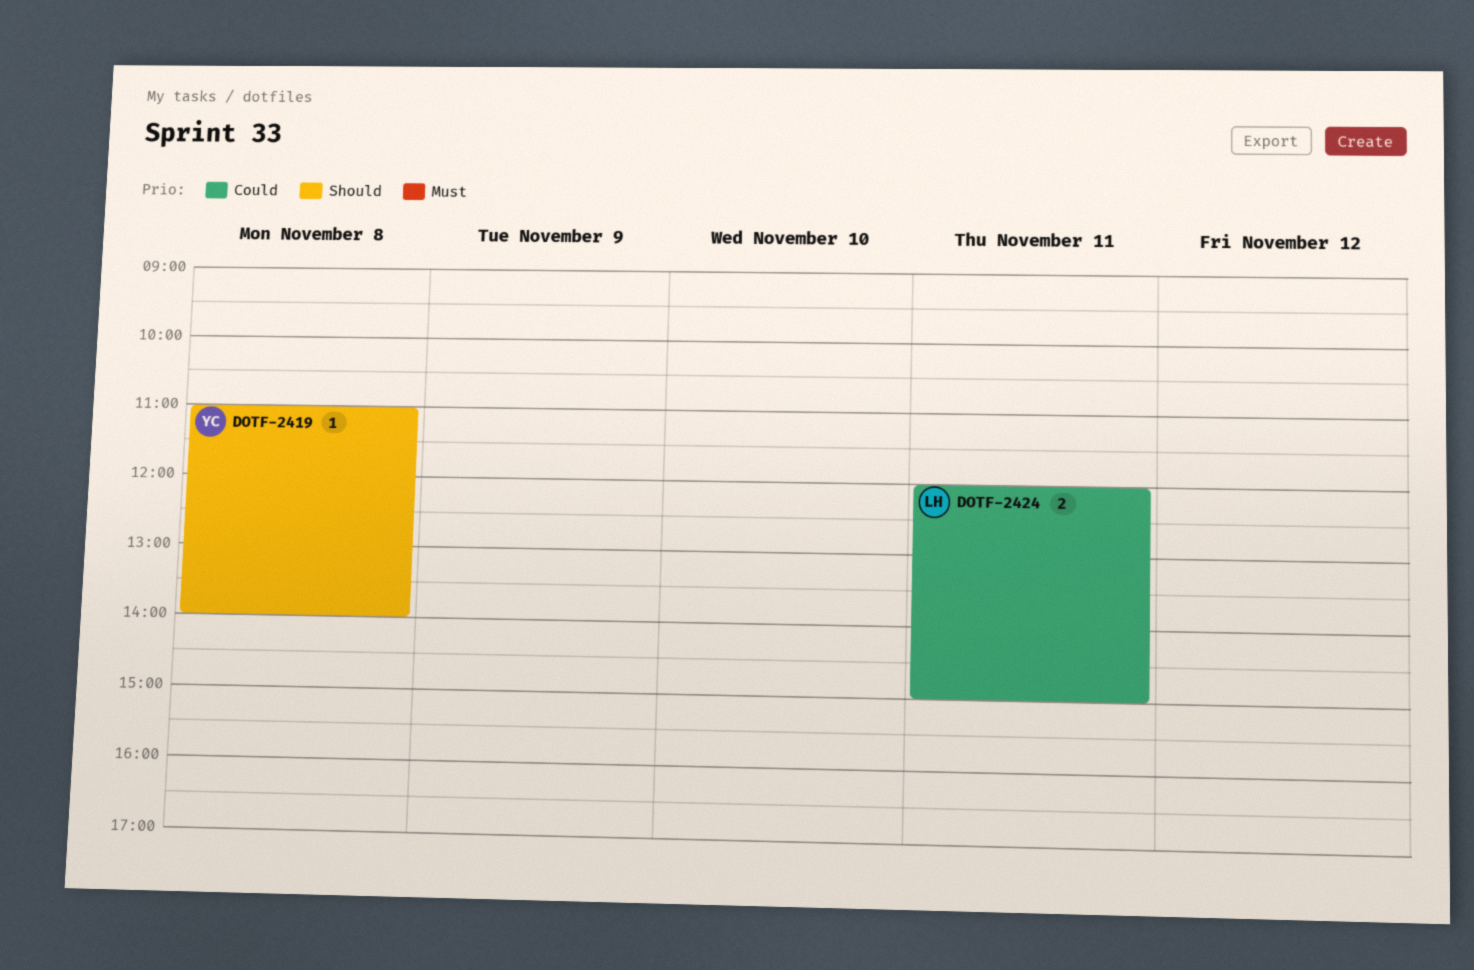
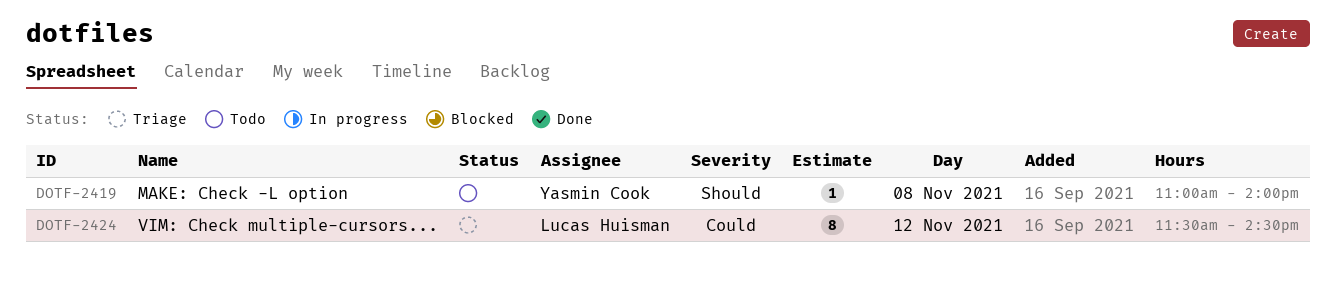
DOTF-2424, estimate: 2 -> 8
DOTF-2424, day: Nov 11 -> Nov 12
DOTF-2424, begins: 12:00 -> 11:30
DOTF-2424, ends: 15:00 -> 14:30

